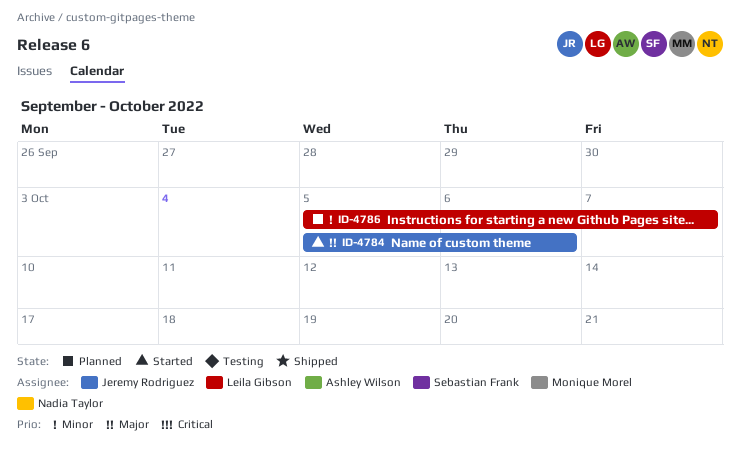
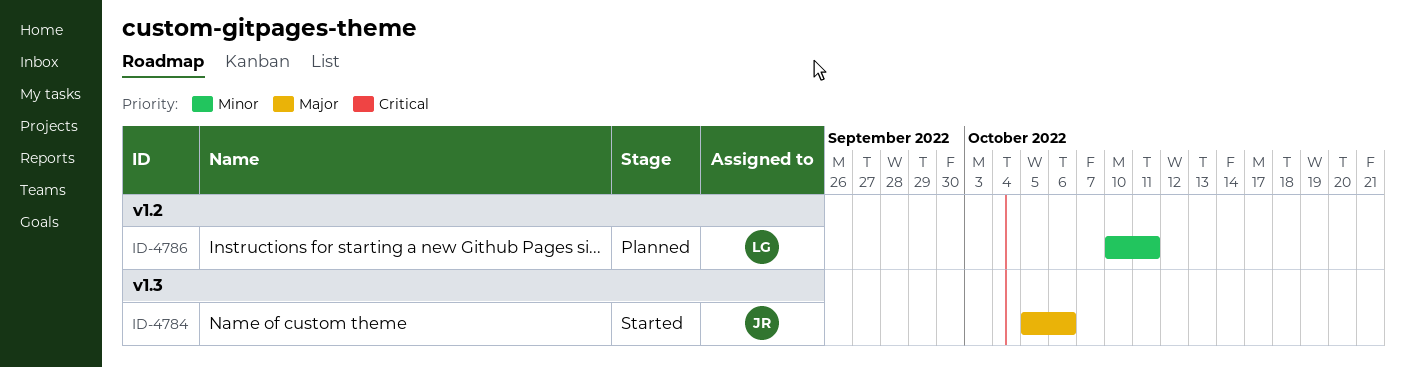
ID-4786, start: Oct 5 -> Oct 10
ID-4786, due: Oct 7 -> Oct 11

